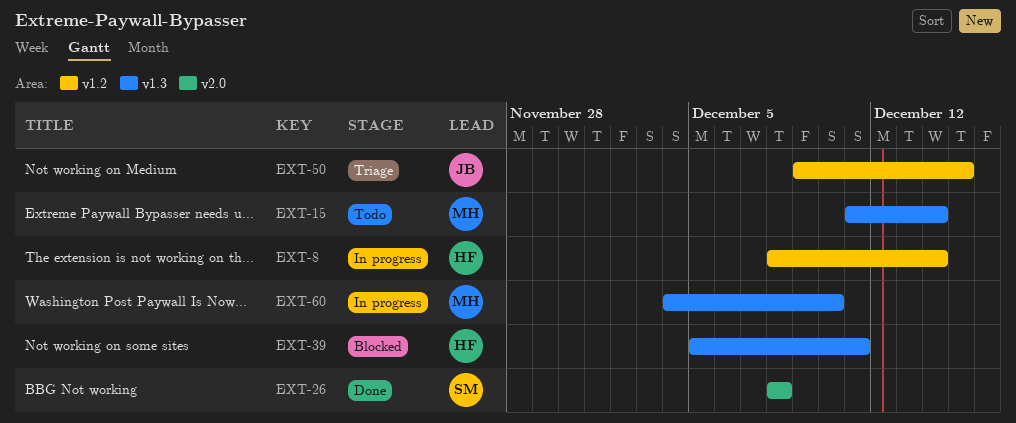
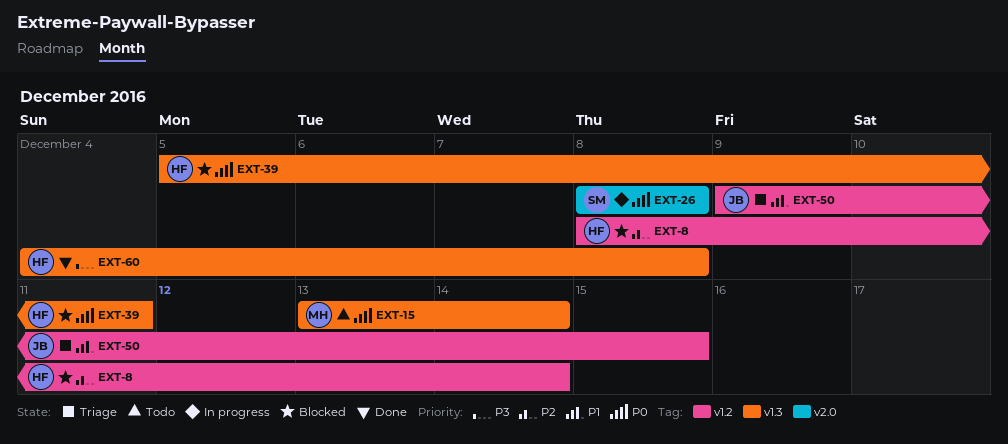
EXT-8, status: In progress -> Blocked
EXT-15, start: Dec 11 -> Dec 13
EXT-26, status: Done -> In progress
EXT-60, status: In progress -> Done
EXT-60, owner: MH -> HF
EXT-60, due: Dec 10 -> Dec 8

